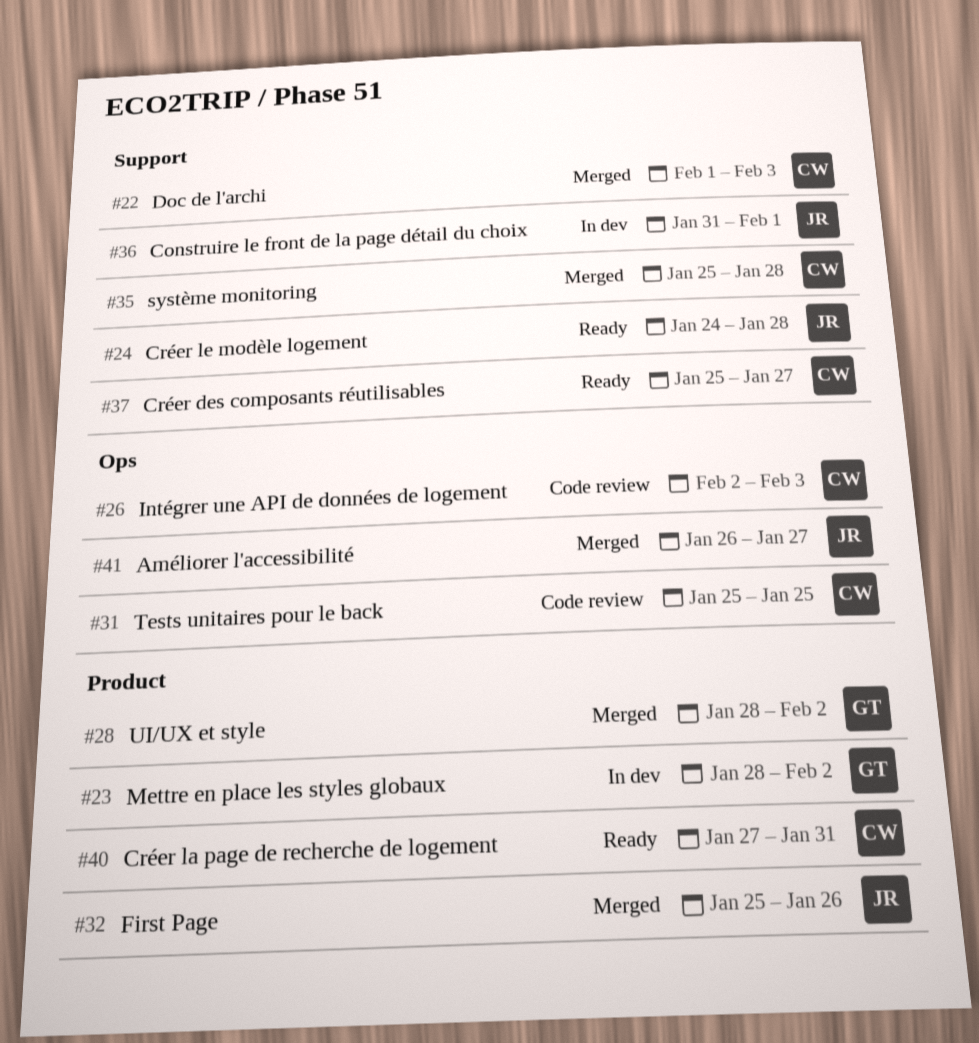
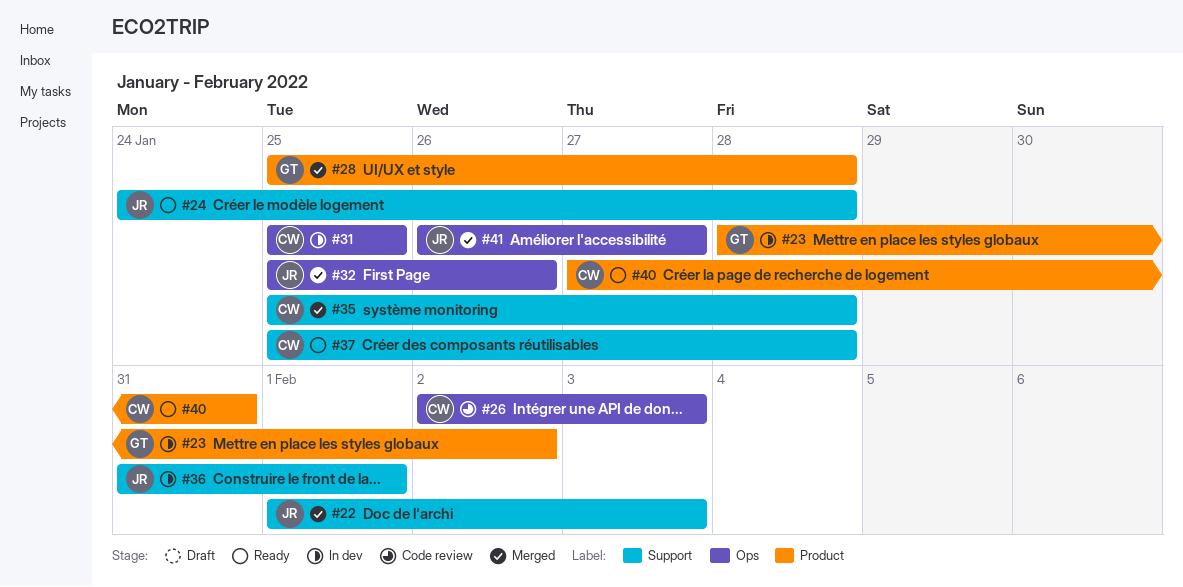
#22, owner: CW -> JR
#28, start: Jan 28 -> Jan 25
#28, due: Feb 2 -> Jan 28
#31, status: Code review -> In dev
#32, label: Product -> Ops
#37, due: Jan 27 -> Jan 28

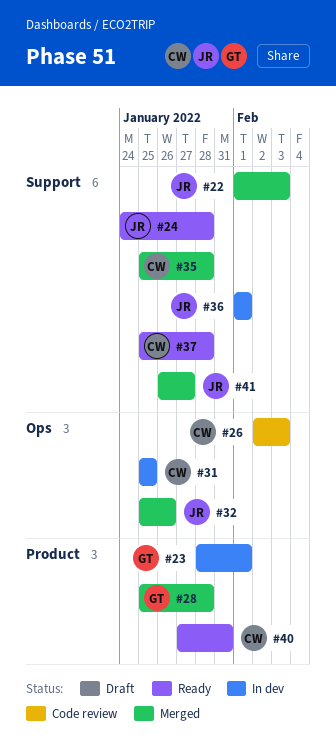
#23, due: Feb 2 -> Feb 1
#36, start: Jan 31 -> Feb 1
#41, label: Ops -> Support

